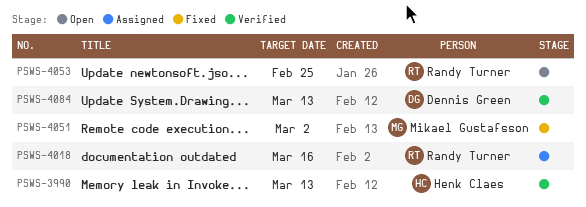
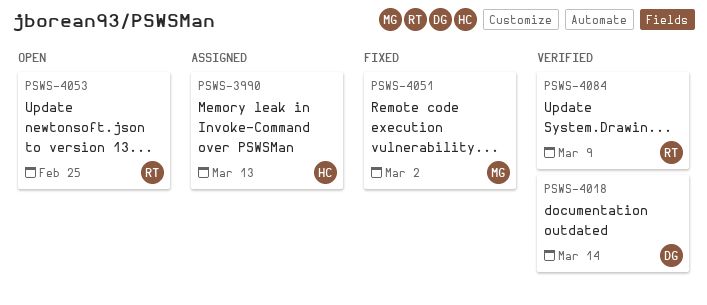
PSWS-3990, status: Verified -> Assigned
PSWS-4018, status: Assigned -> Verified
PSWS-4018, owner: Randy Turner -> Dennis Green
PSWS-4018, due: Mar 16 -> Mar 14
PSWS-4084, owner: Dennis Green -> Randy Turner
PSWS-4084, due: Mar 13 -> Mar 9

